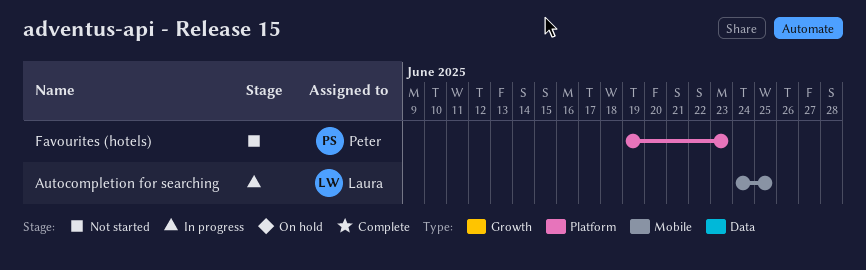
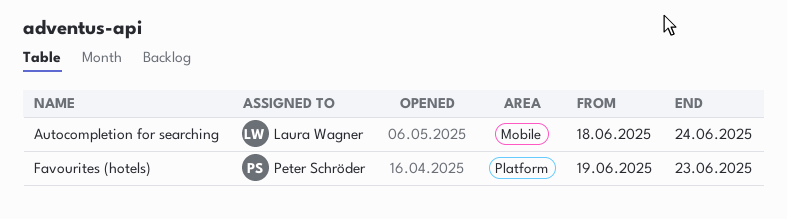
Autocompletion for searching, start: Jun 24 -> Jun 18
Autocompletion for searching, due: Jun 25 -> Jun 24

